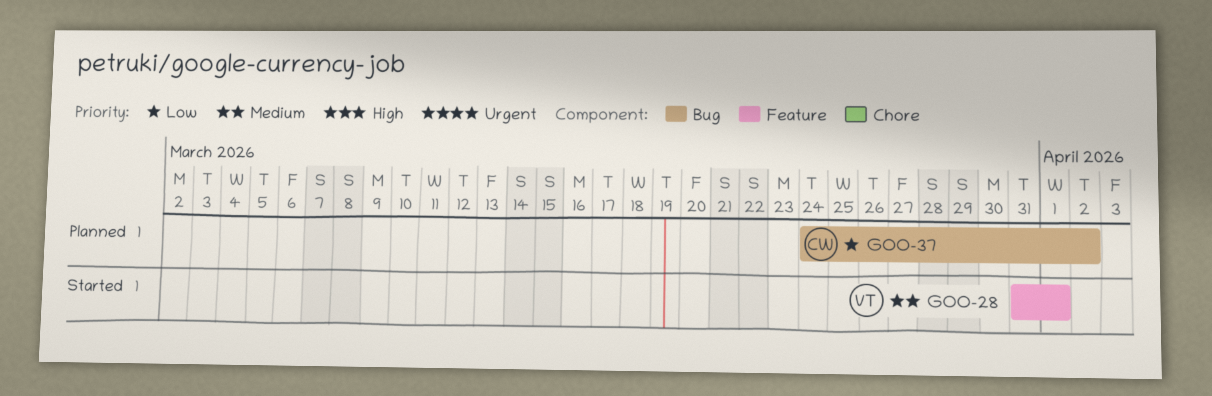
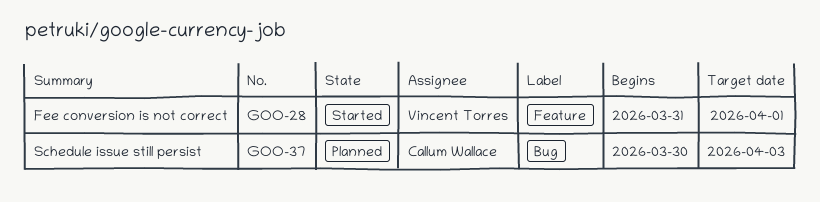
GOO-37, start: Mar 24 -> Mar 30
GOO-37, due: Apr 2 -> Apr 3

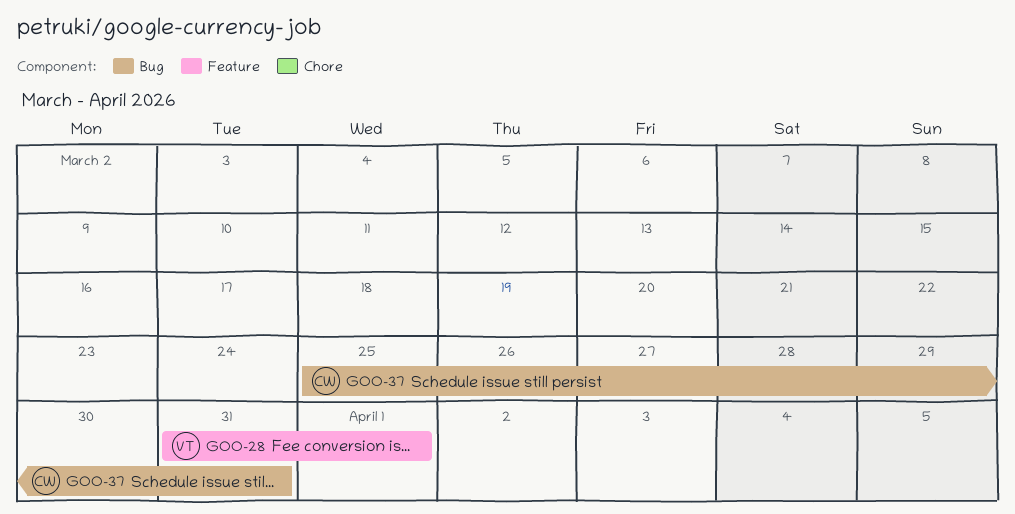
GOO-37, start: Mar 30 -> Mar 25
GOO-37, due: Apr 3 -> Mar 31

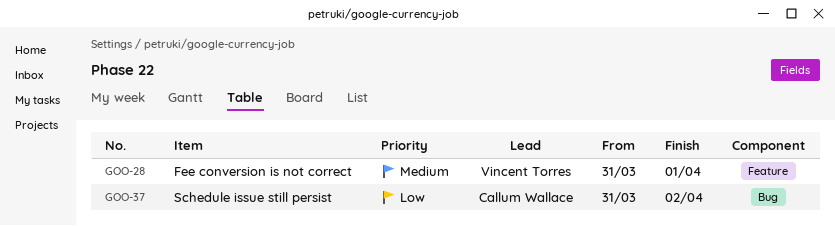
GOO-37, start: Mar 25 -> Mar 31
GOO-37, due: Mar 31 -> Apr 2

